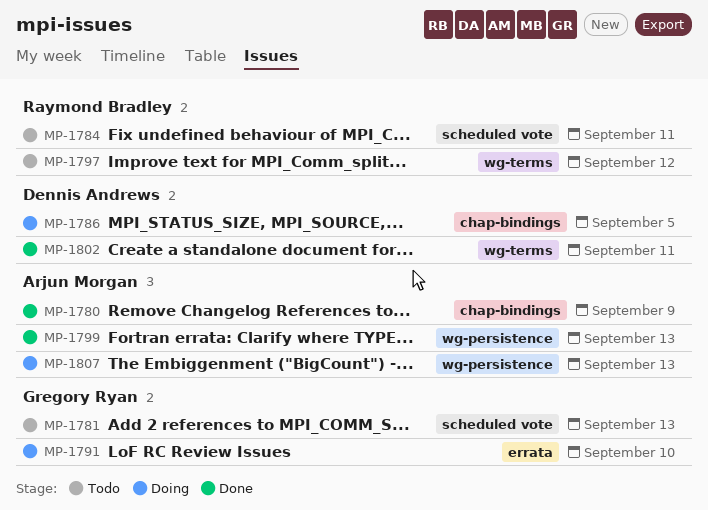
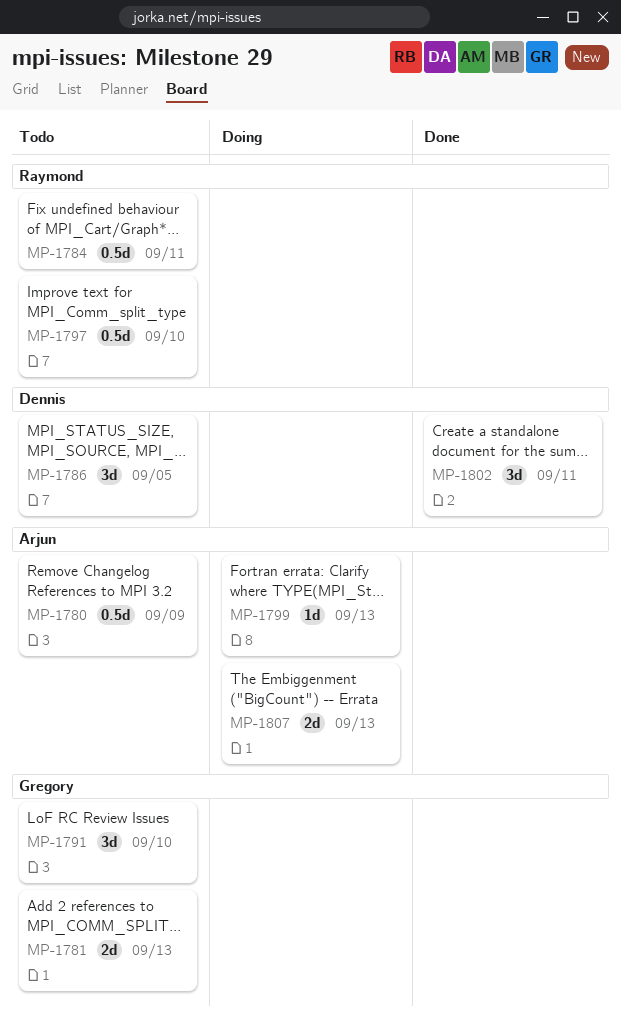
MP-1780, status: Done -> Todo
MP-1786, status: Doing -> Todo
MP-1791, status: Doing -> Todo
MP-1797, due: Sep 12 -> Sep 10
MP-1799, status: Done -> Doing

